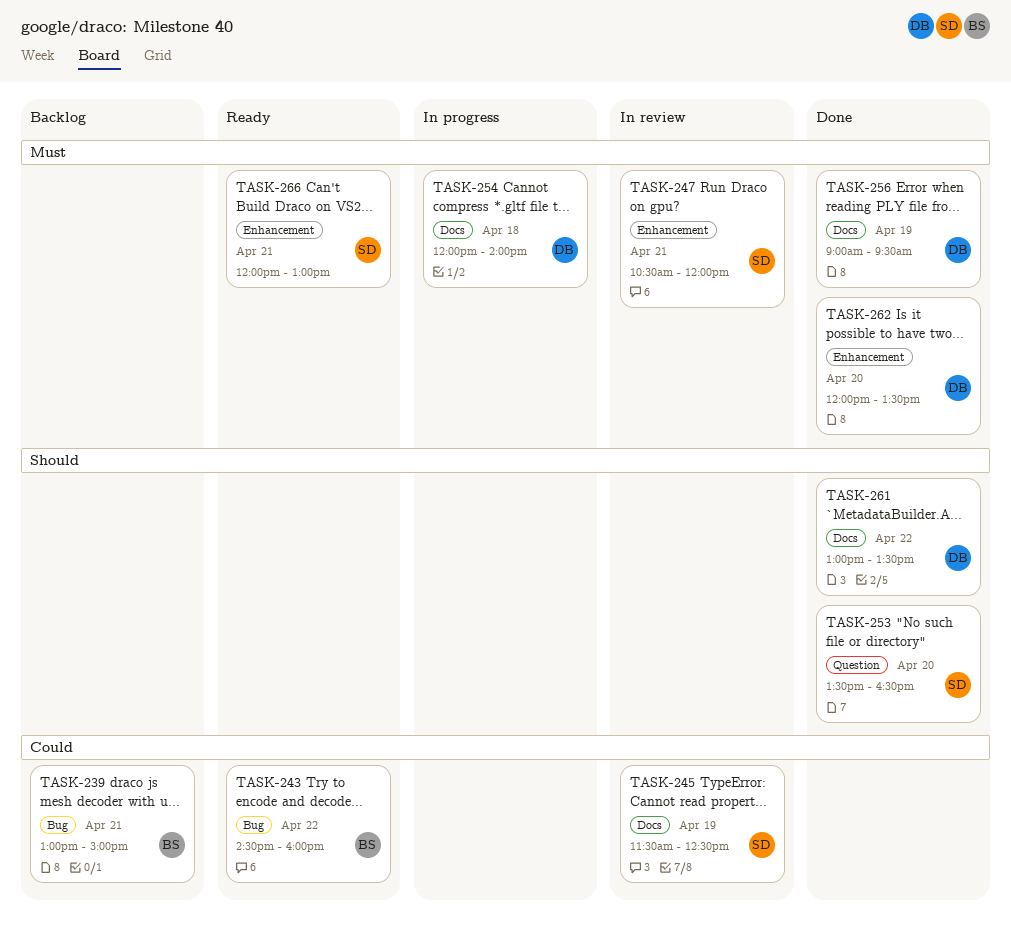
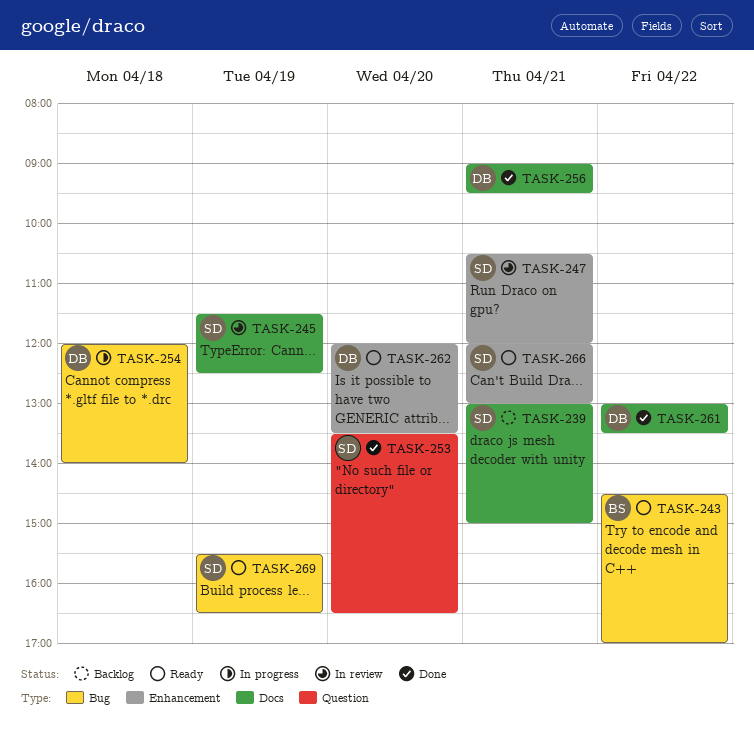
TASK-239, owner: BS -> SD
TASK-239, label: Bug -> Docs
TASK-243, ends: 16:00 -> 17:00
TASK-254, label: Docs -> Bug
TASK-256, day: Apr 19 -> Apr 21
TASK-262, status: Done -> Ready
TASK-269: none -> present

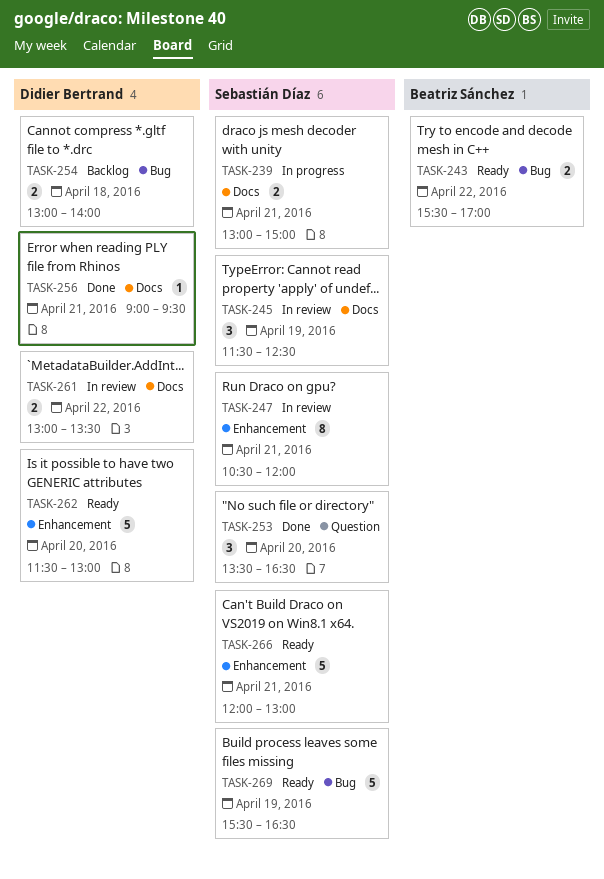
TASK-239, status: Backlog -> In progress
TASK-243, begins: 14:30 -> 15:30
TASK-254, status: In progress -> Backlog
TASK-254, begins: 12:00 -> 13:00
TASK-261, status: Done -> In review
TASK-262, begins: 12:00 -> 11:30
TASK-262, ends: 13:30 -> 13:00

